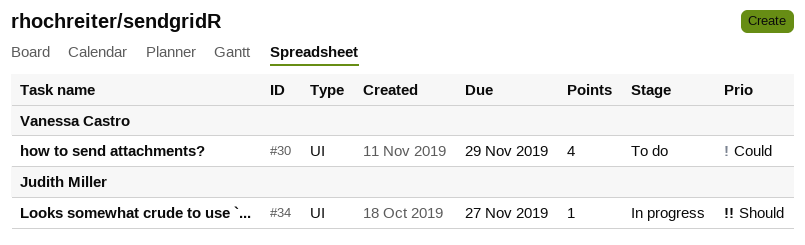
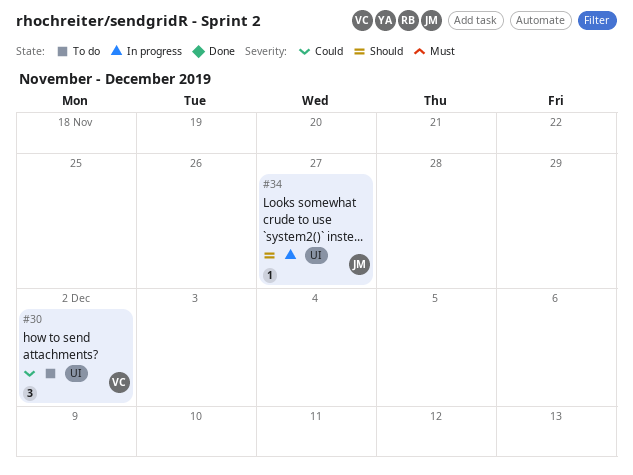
#30, estimate: 4 -> 3
#30, due: Nov 29 -> Dec 2

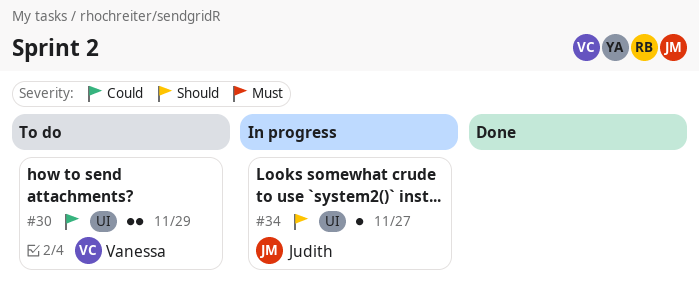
#30, estimate: 3 -> 2
#30, due: Dec 2 -> Nov 29

